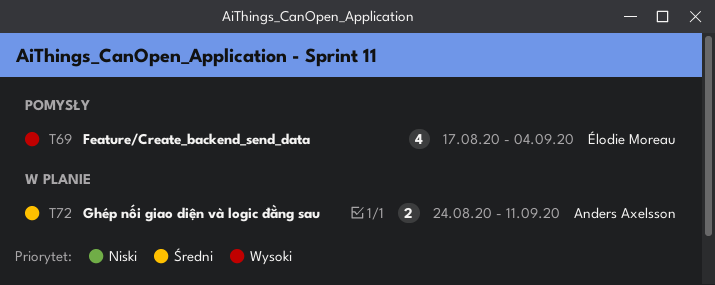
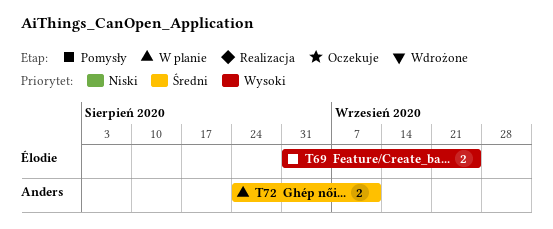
T69, estimate: 4 -> 2
T69, start: Aug 17 -> Aug 31
T69, due: Sep 4 -> Sep 25

